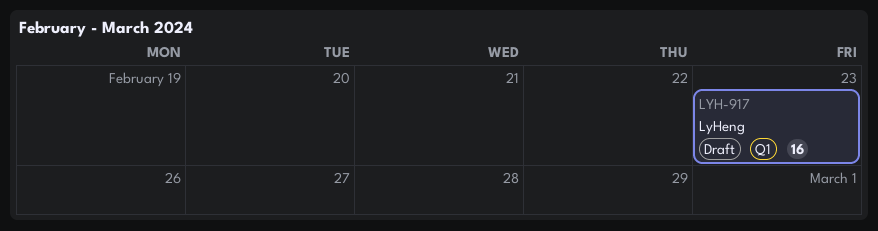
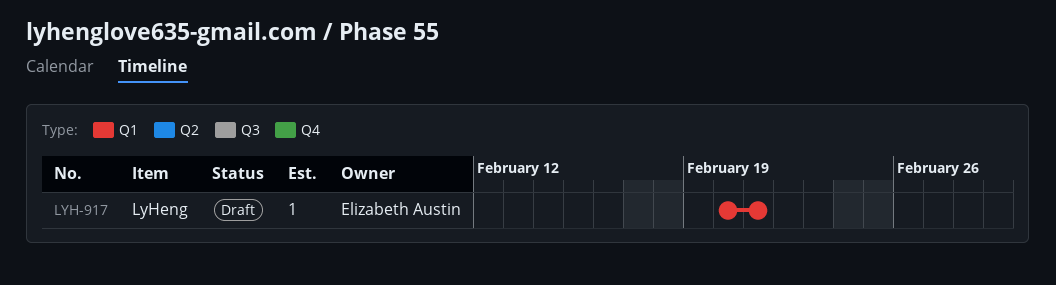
LYH-917, estimate: 16 -> 1
LYH-917, due: Feb 23 -> Feb 21

